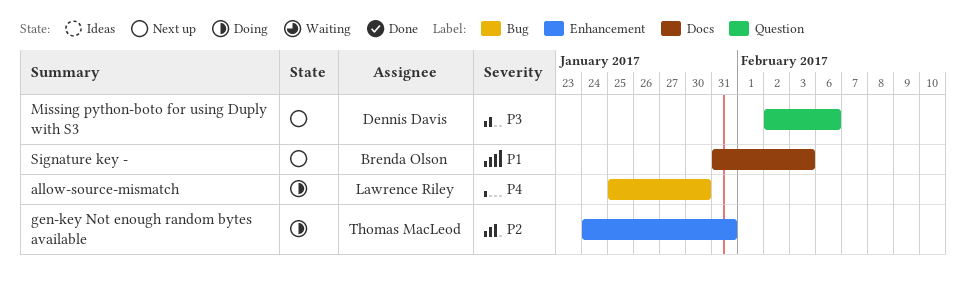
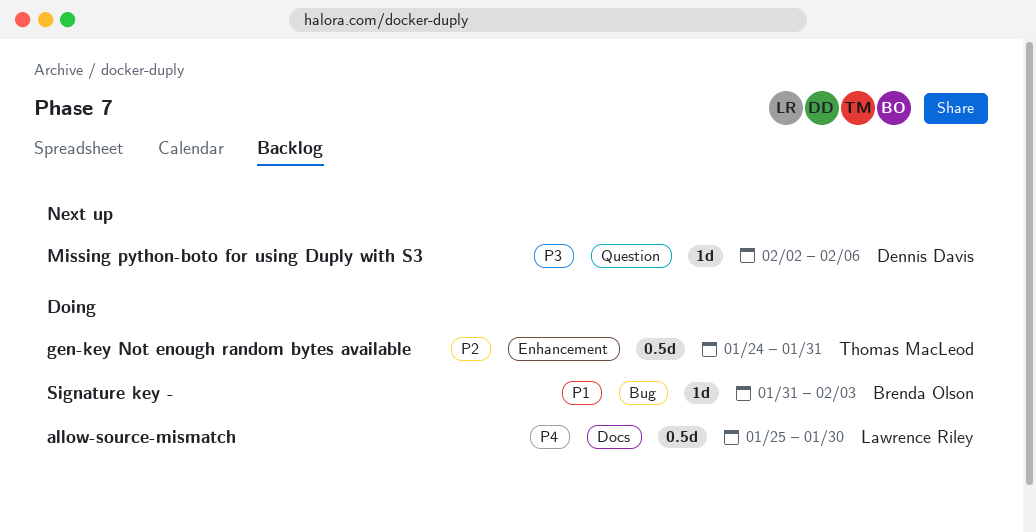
allow-source-mismatch, label: Bug -> Docs
Signature key -, status: Next up -> Doing
Signature key -, label: Docs -> Bug

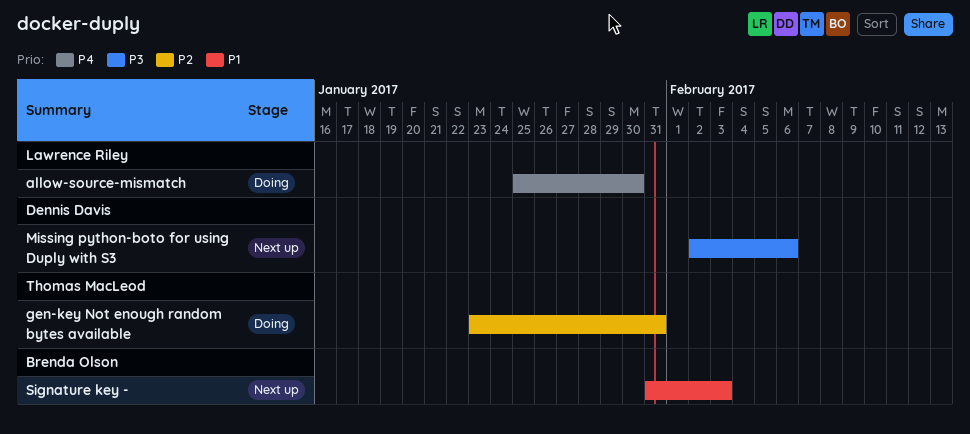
gen-key Not enough random bytes available, start: Jan 24 -> Jan 23
Signature key -, status: Doing -> Next up

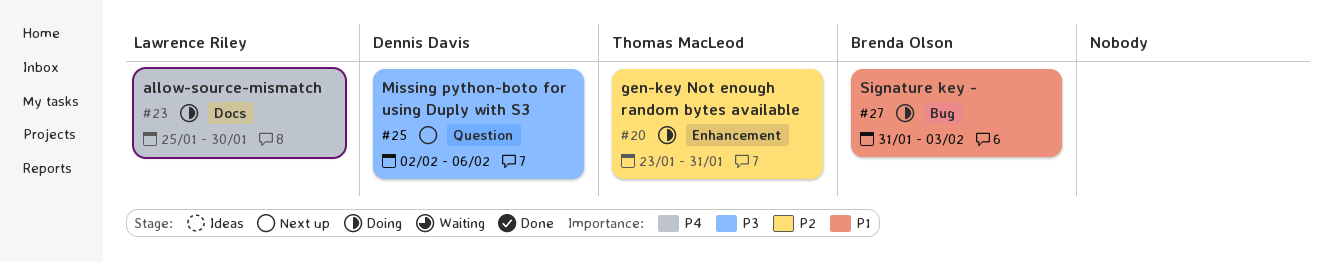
Signature key -, status: Next up -> Doing

